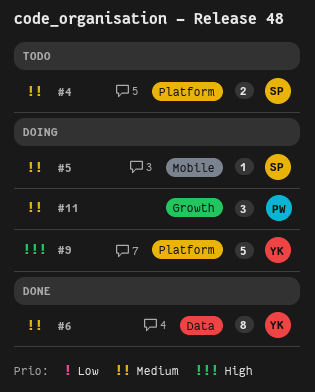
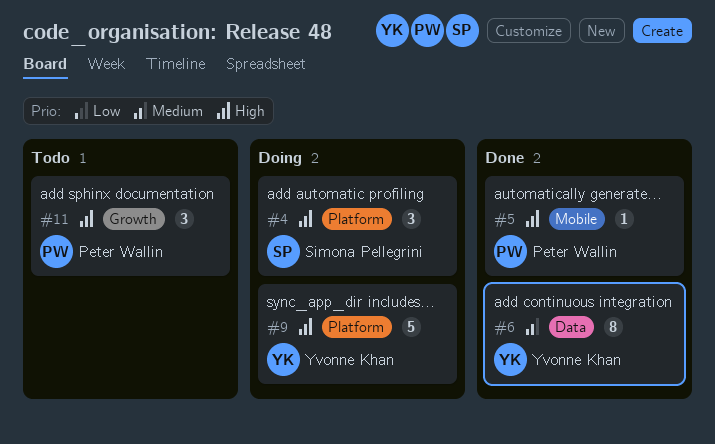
#4, status: Todo -> Doing
#4, priority: Medium -> High
#4, estimate: 2 -> 3
#5, status: Doing -> Done
#5, owner: Simona Pellegrini -> Peter Wallin
#5, priority: Medium -> High
#11, status: Doing -> Todo
#11, priority: Medium -> High

